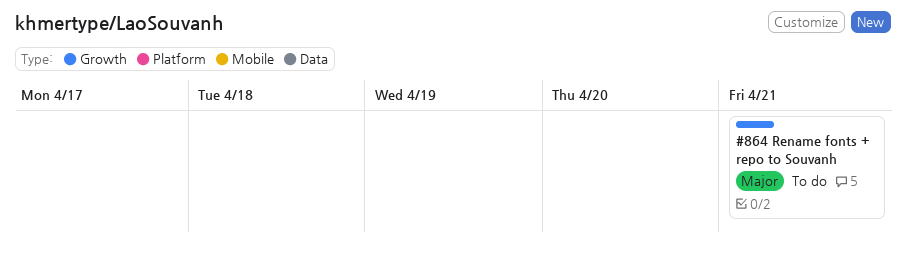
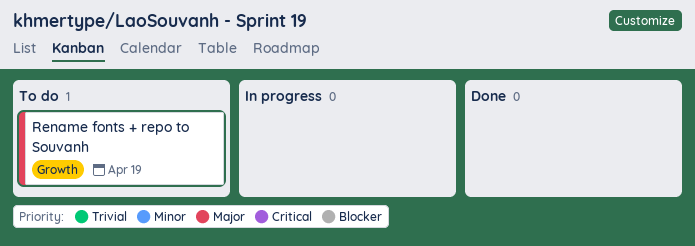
Rename fonts + repo to Souvanh, due: Apr 21 -> Apr 19

